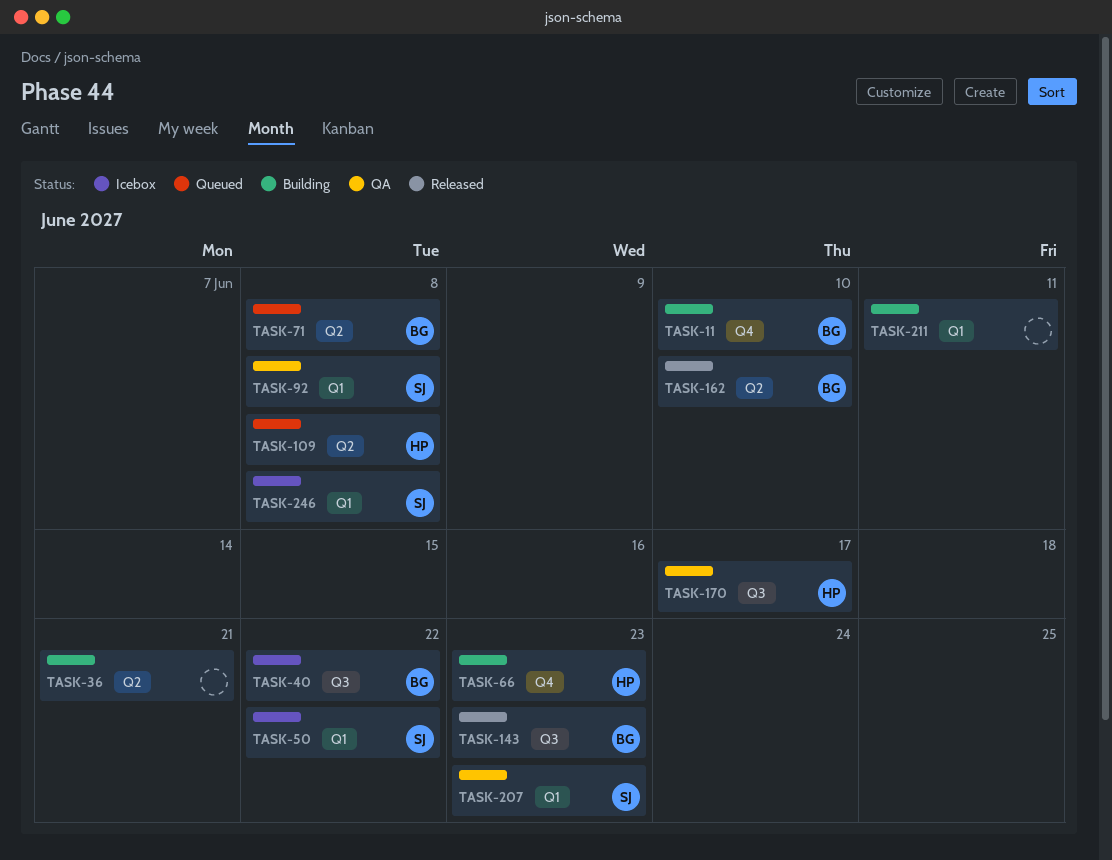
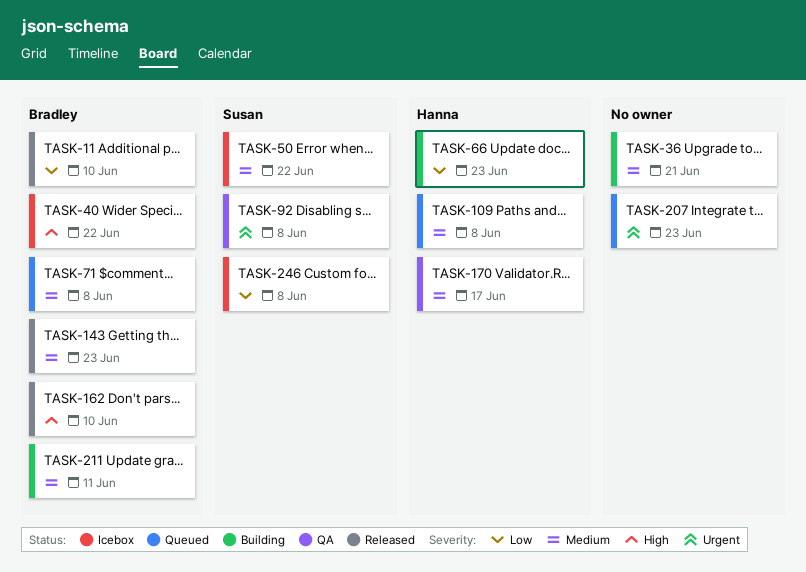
TASK-11, status: Building -> Released
TASK-207, status: QA -> Queued
TASK-207, owner: Susan -> none
TASK-211, owner: none -> Bradley

